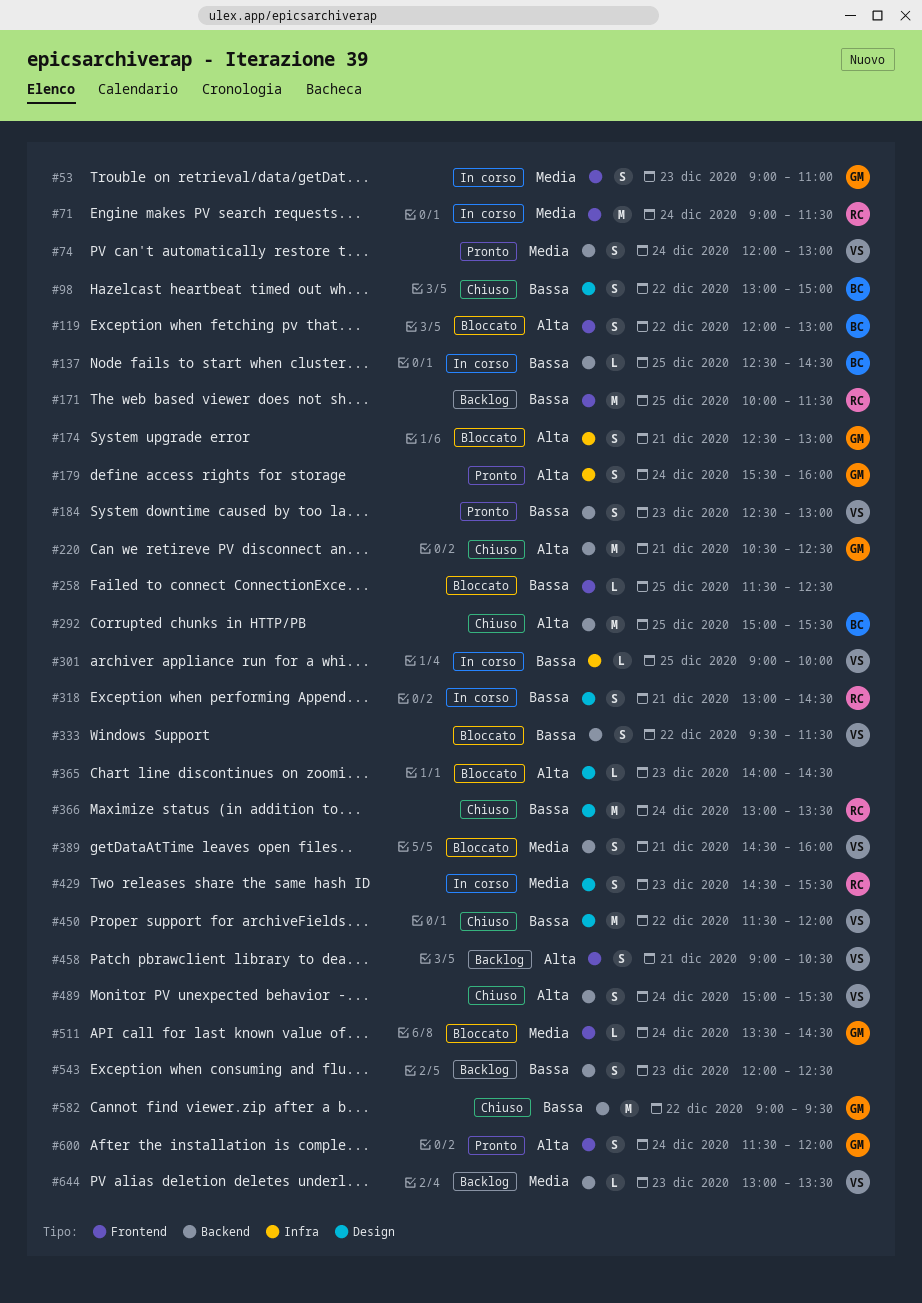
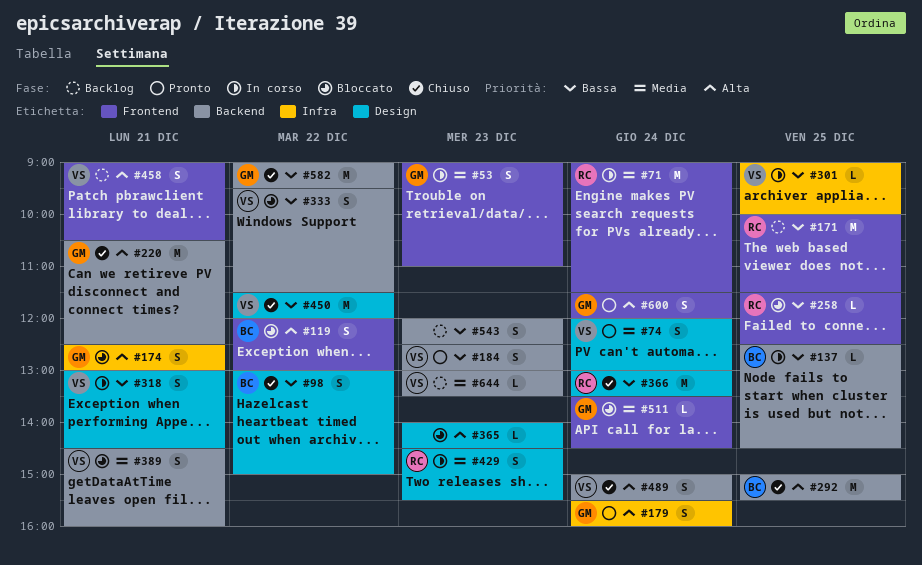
#74, label: Backend -> Design
#258, owner: none -> RC
#318, owner: RC -> VS

